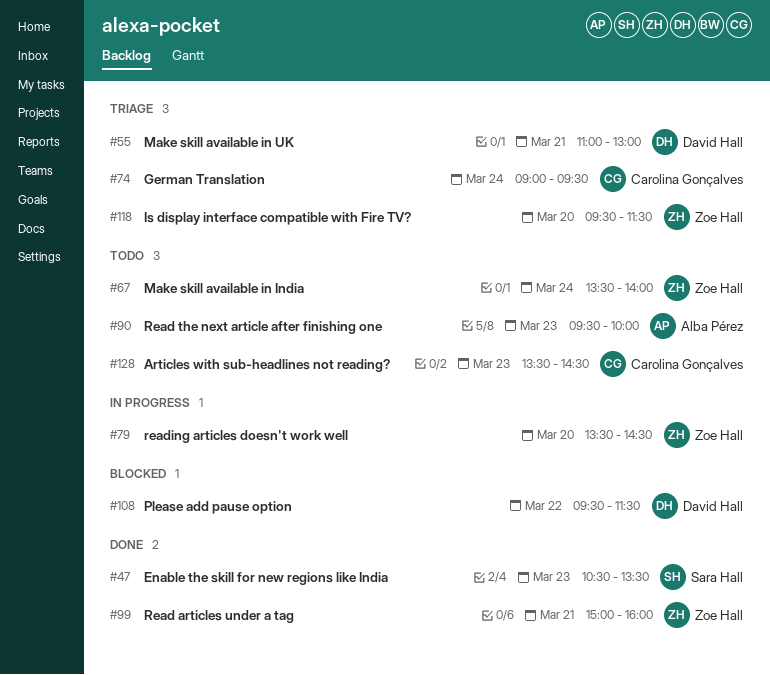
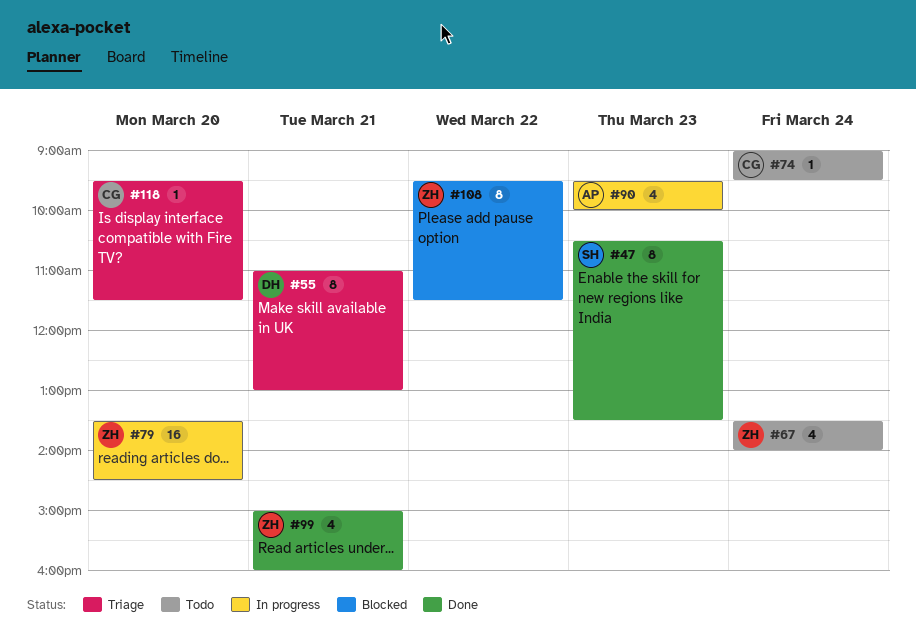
#74, status: Triage -> Todo
#90, status: Todo -> In progress
#108, owner: David Hall -> Zoe Hall
#118, owner: Zoe Hall -> Carolina Gonçalves
#128: present -> none

